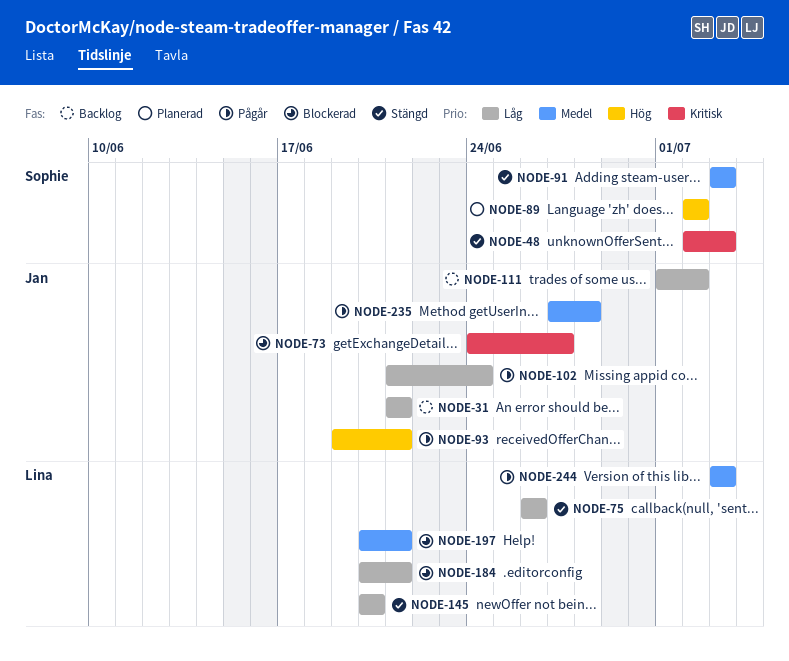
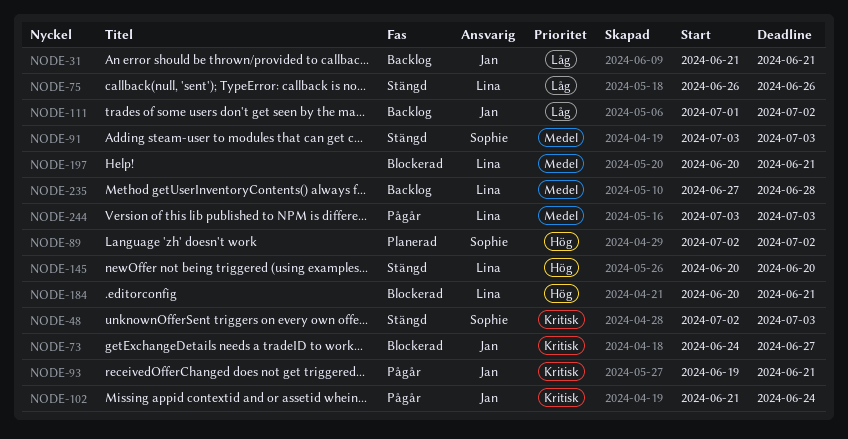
NODE-93, priority: Hög -> Kritisk
NODE-102, priority: Låg -> Kritisk
NODE-145, priority: Låg -> Hög
NODE-184, priority: Låg -> Hög
NODE-235, status: Pågår -> Backlog
NODE-235, owner: Jan -> Lina

